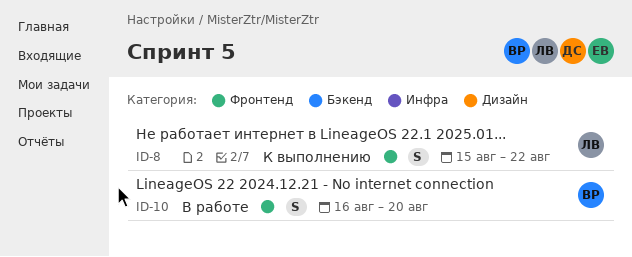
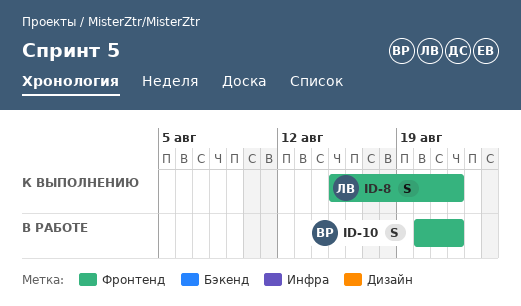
ID-10, start: Aug 16 -> Aug 20
ID-10, due: Aug 20 -> Aug 22

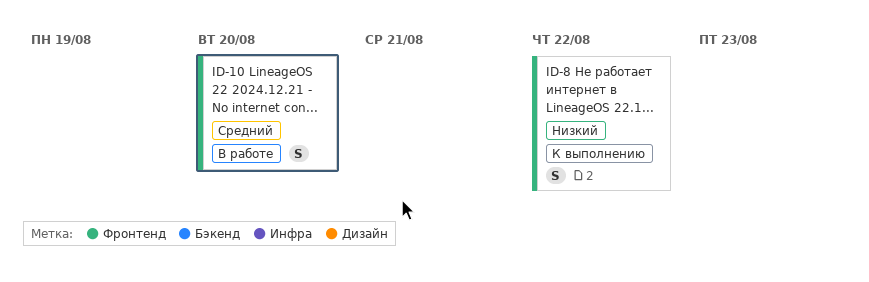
ID-10, due: Aug 22 -> Aug 20

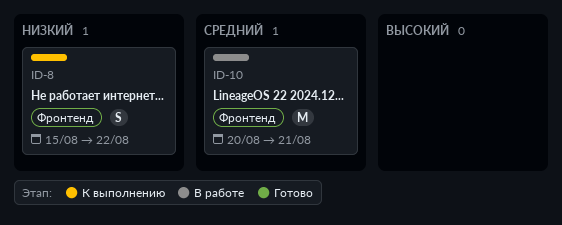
ID-10, estimate: S -> M
ID-10, due: Aug 20 -> Aug 21

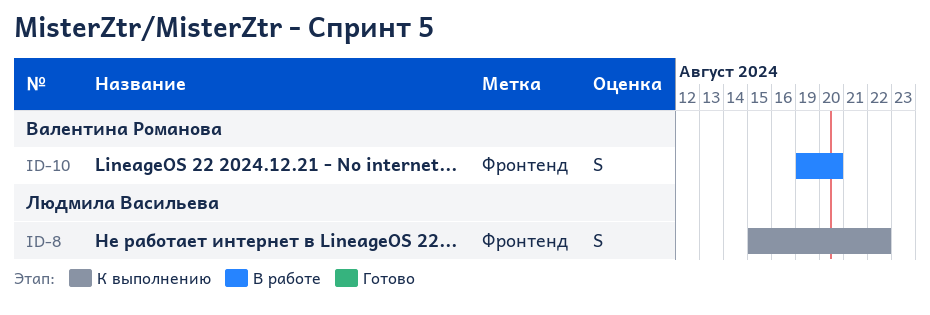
ID-10, estimate: M -> S
ID-10, start: Aug 20 -> Aug 19
ID-10, due: Aug 21 -> Aug 20

